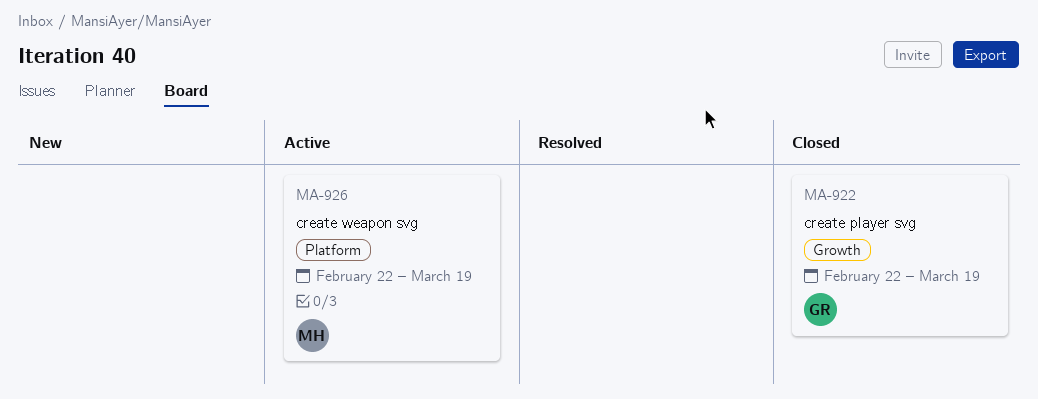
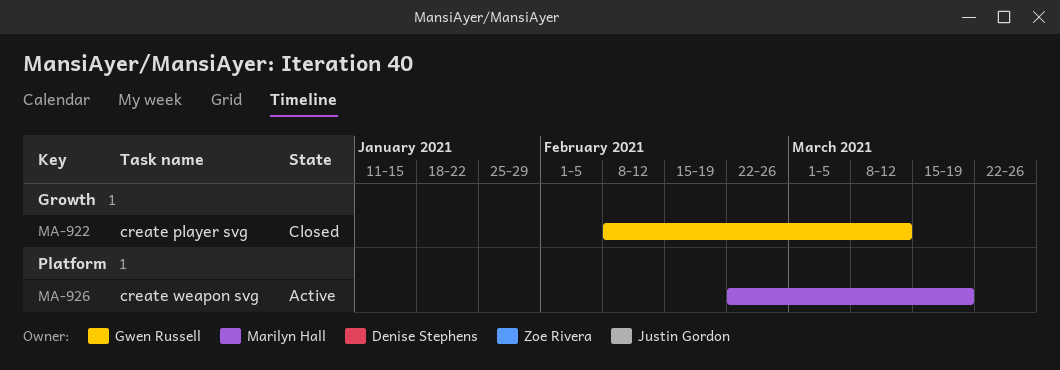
MA-922, start: Feb 22 -> Feb 8
MA-922, due: Mar 19 -> Mar 12

